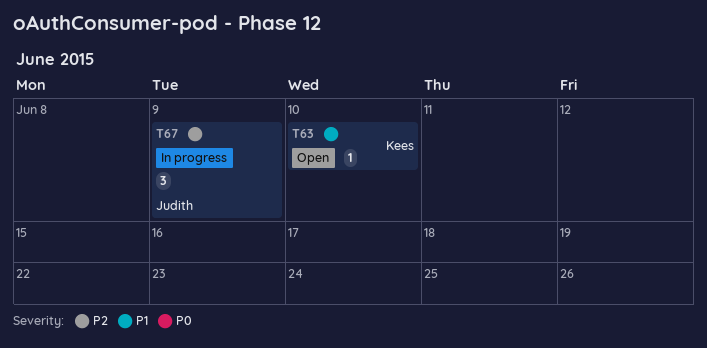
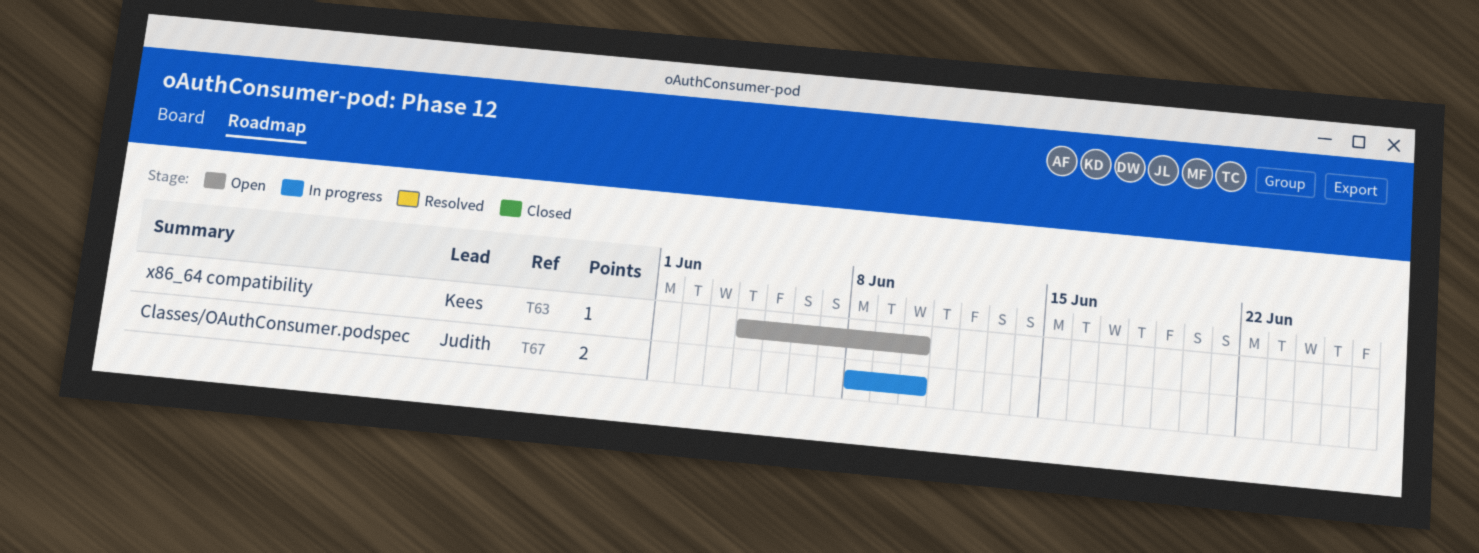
T67, estimate: 3 -> 2
T67, due: Jun 9 -> Jun 10

